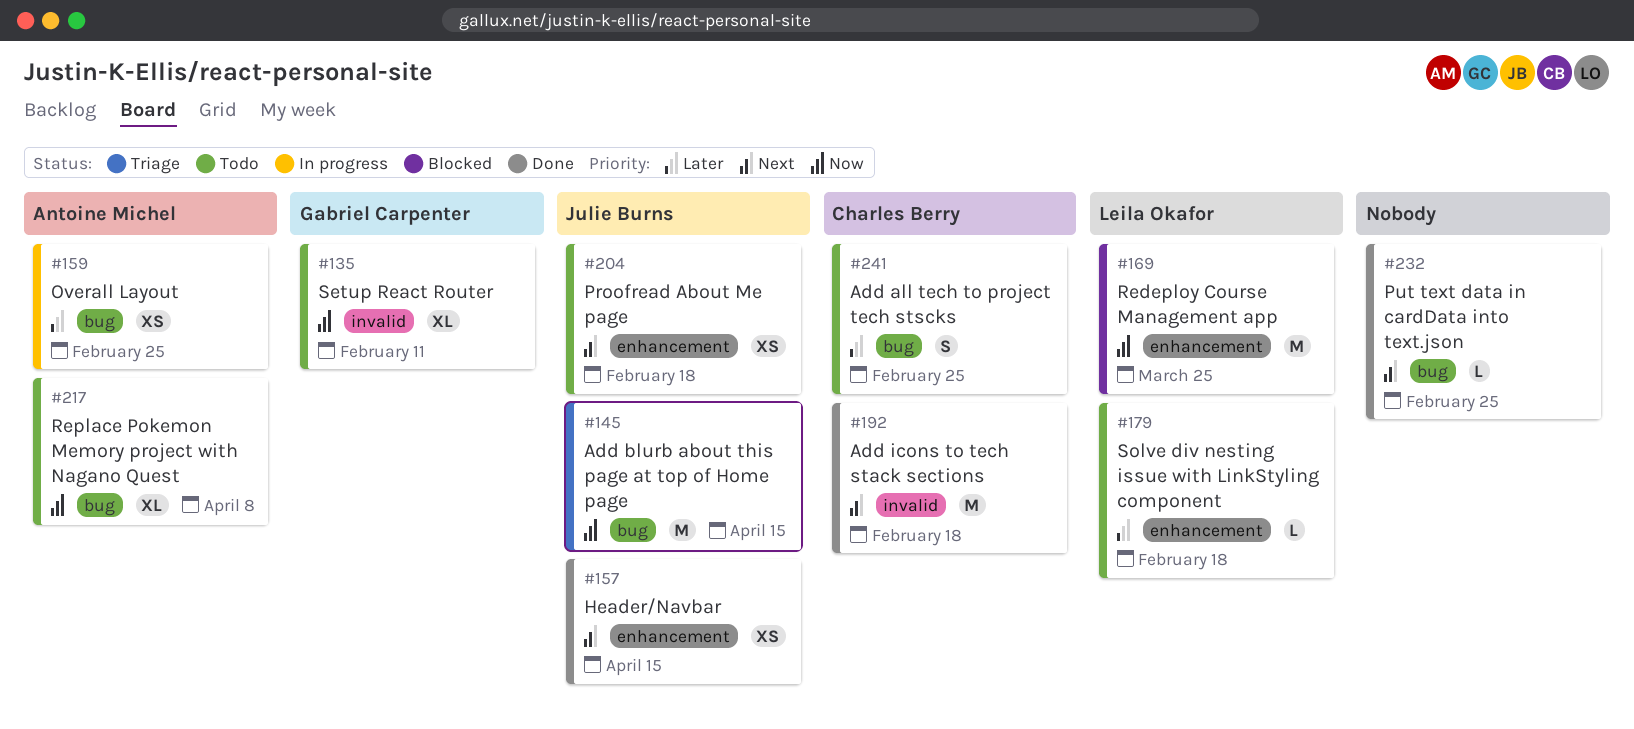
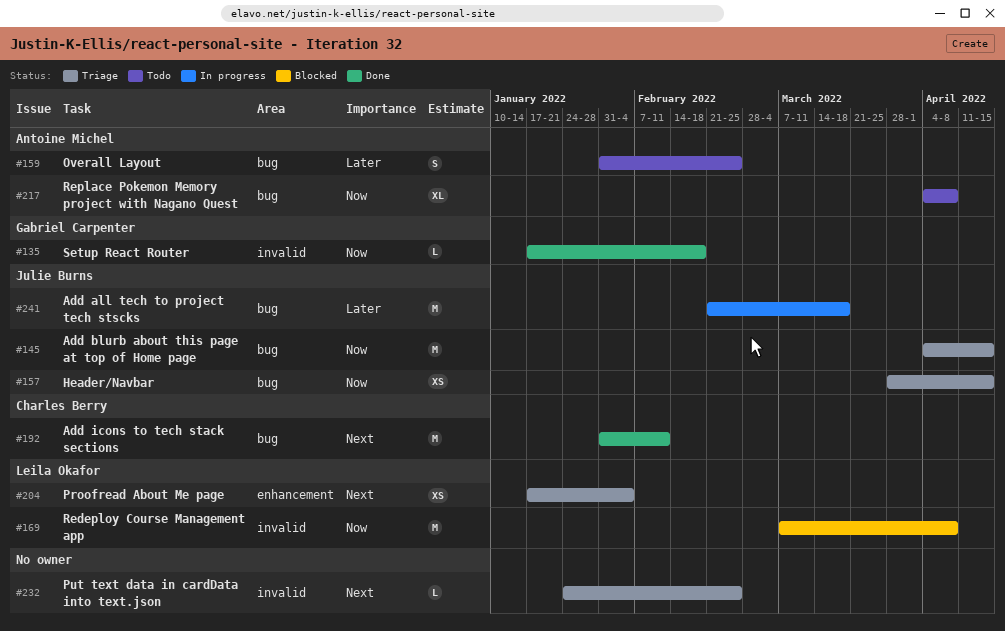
#135, status: Todo -> Done
#135, estimate: XL -> L
#135, due: Feb 11 -> Feb 18
#157, status: Done -> Triage
#157, priority: Next -> Now
#157, label: enhancement -> bug
#159, status: In progress -> Todo
#159, estimate: XS -> S
#169, label: enhancement -> invalid
#169, due: Mar 25 -> Apr 8
#179: present -> none
#192, label: invalid -> bug
#192, due: Feb 18 -> Feb 11
#204, status: Todo -> Triage
#204, owner: Julie Burns -> Leila Okafor
#204, due: Feb 18 -> Feb 4
#232, status: Done -> Triage
#232, label: bug -> invalid
#241, status: Todo -> In progress
#241, owner: Charles Berry -> Julie Burns
#241, estimate: S -> M
#241, due: Feb 25 -> Mar 18

